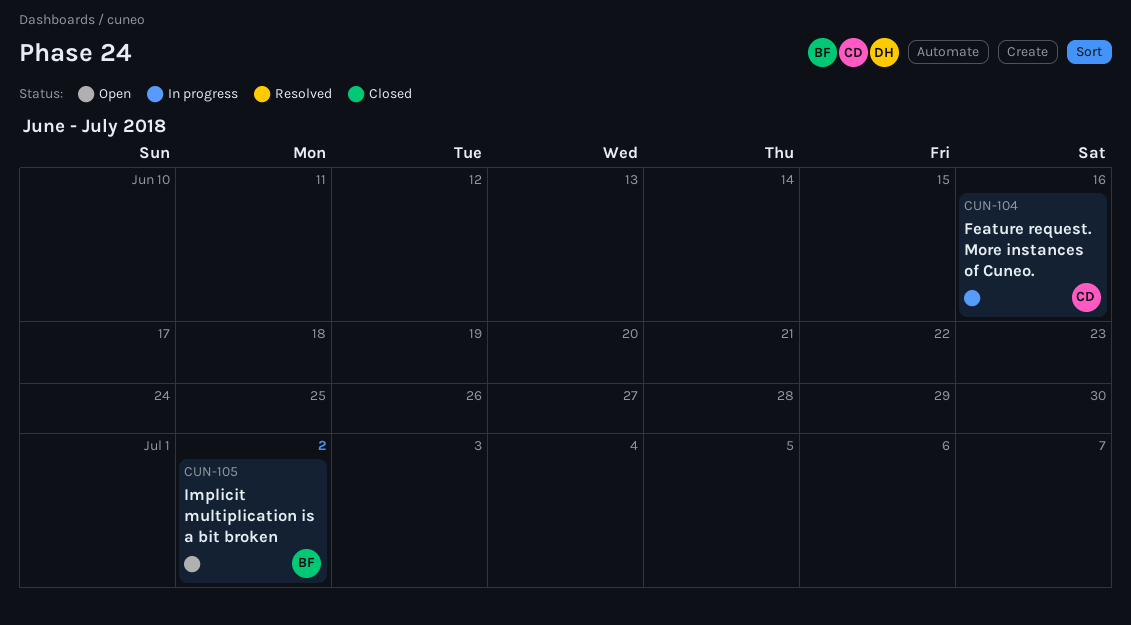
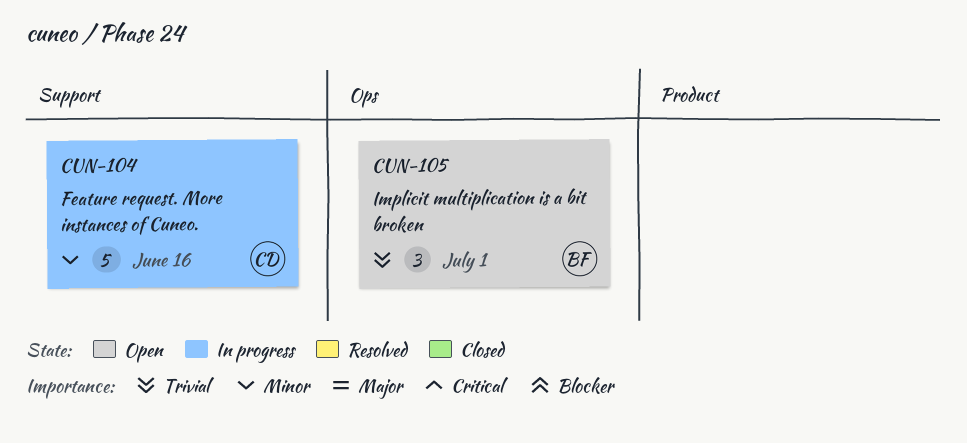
CUN-105, due: Jul 2 -> Jul 1

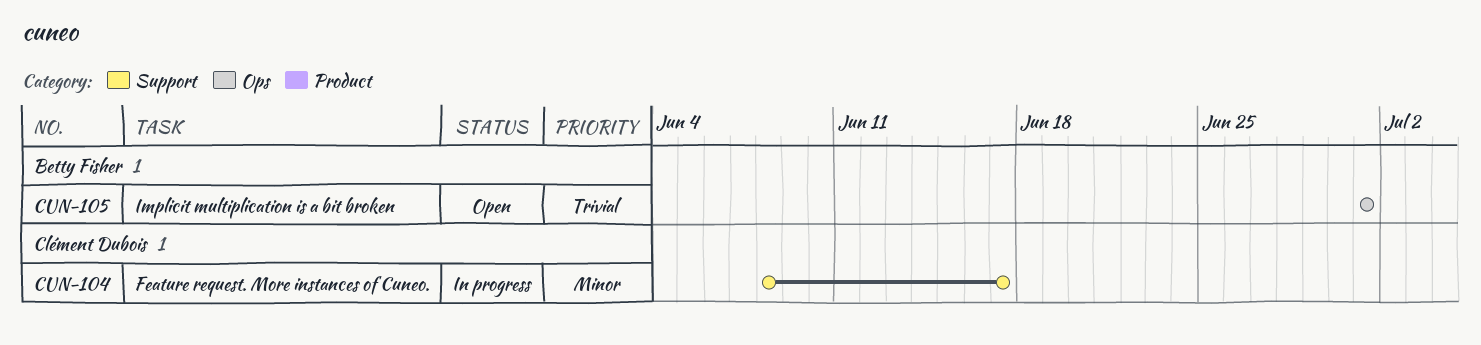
CUN-104, due: Jun 16 -> Jun 17

